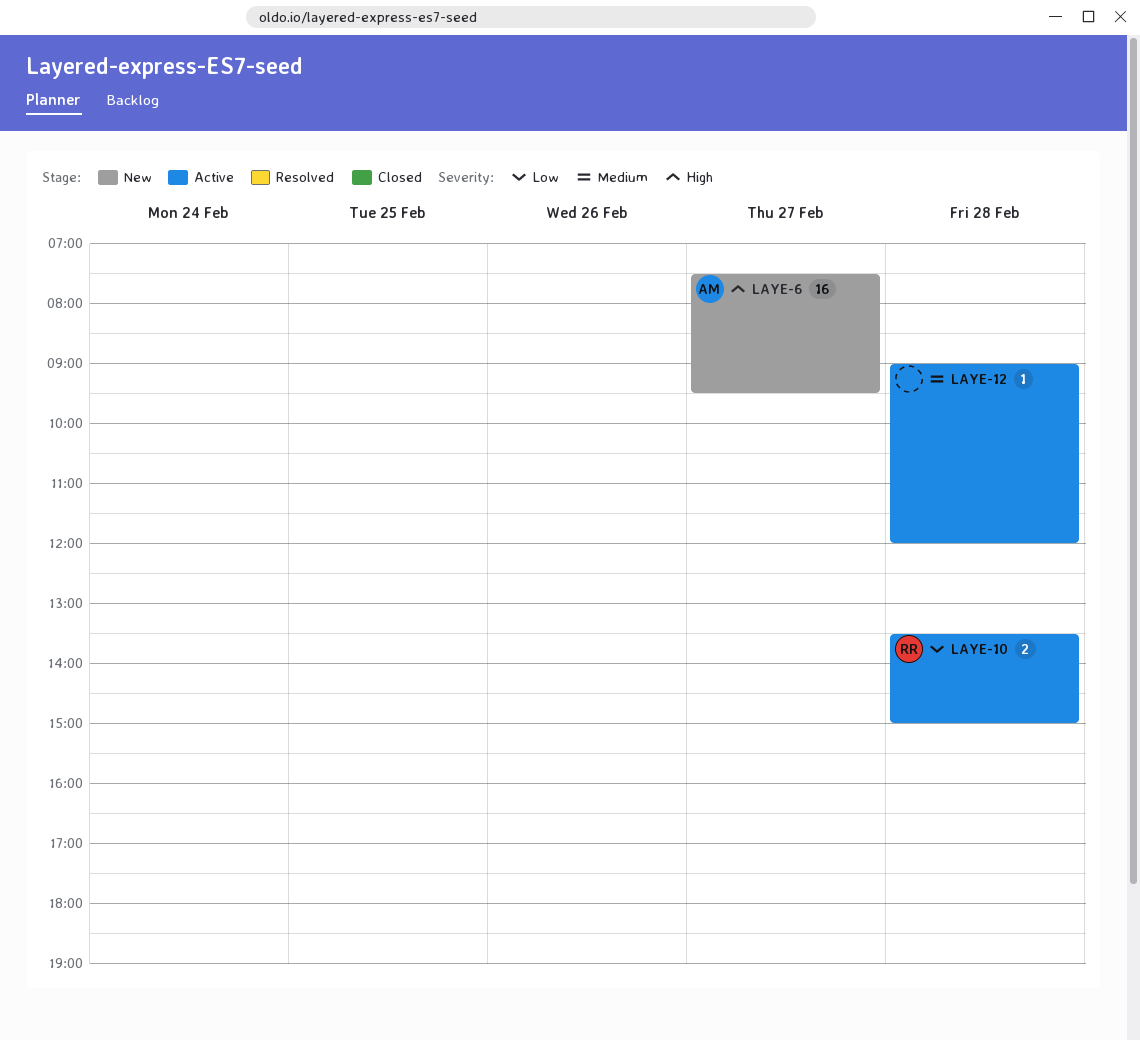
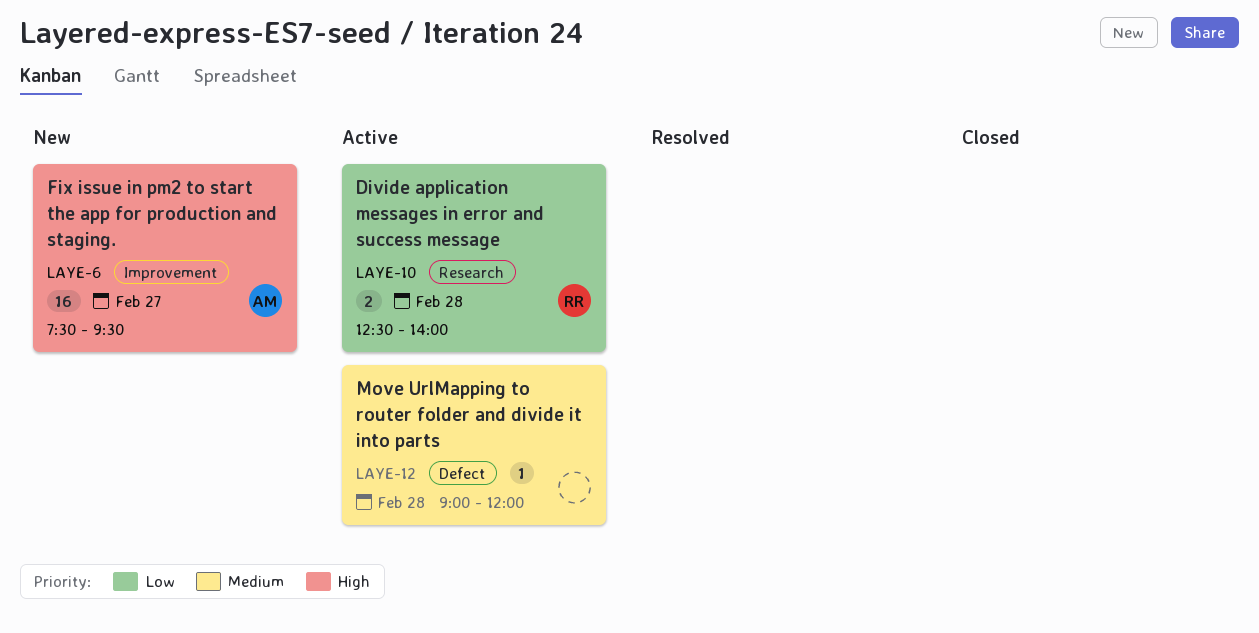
LAYE-10, begins: 13:30 -> 12:30
LAYE-10, ends: 15:00 -> 14:00

